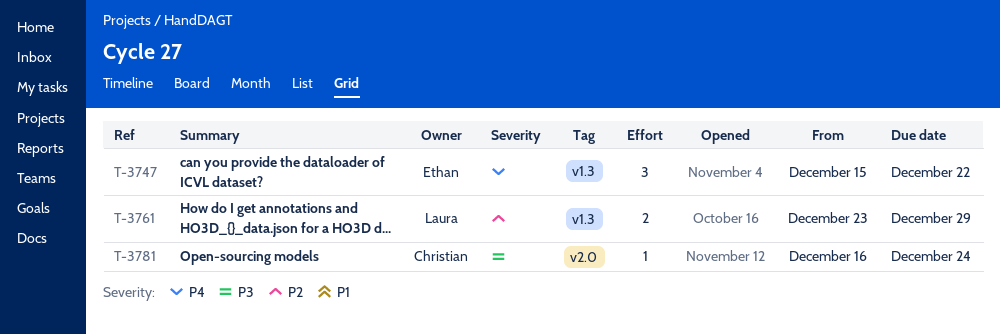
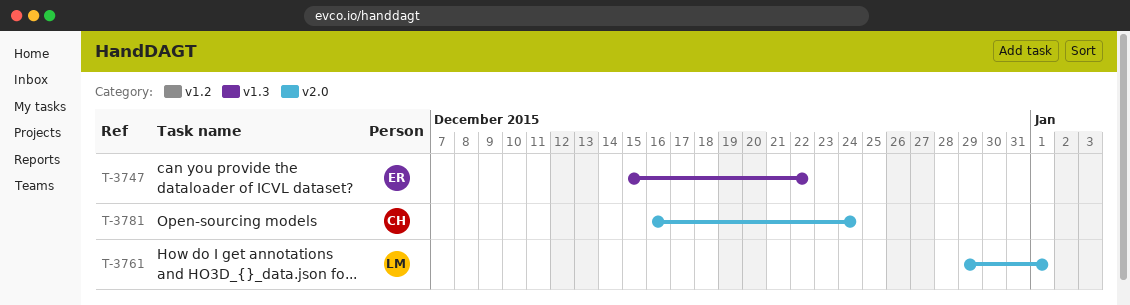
T-3761, label: v1.3 -> v2.0
T-3761, start: Dec 23 -> Dec 29
T-3761, due: Dec 29 -> Jan 1

